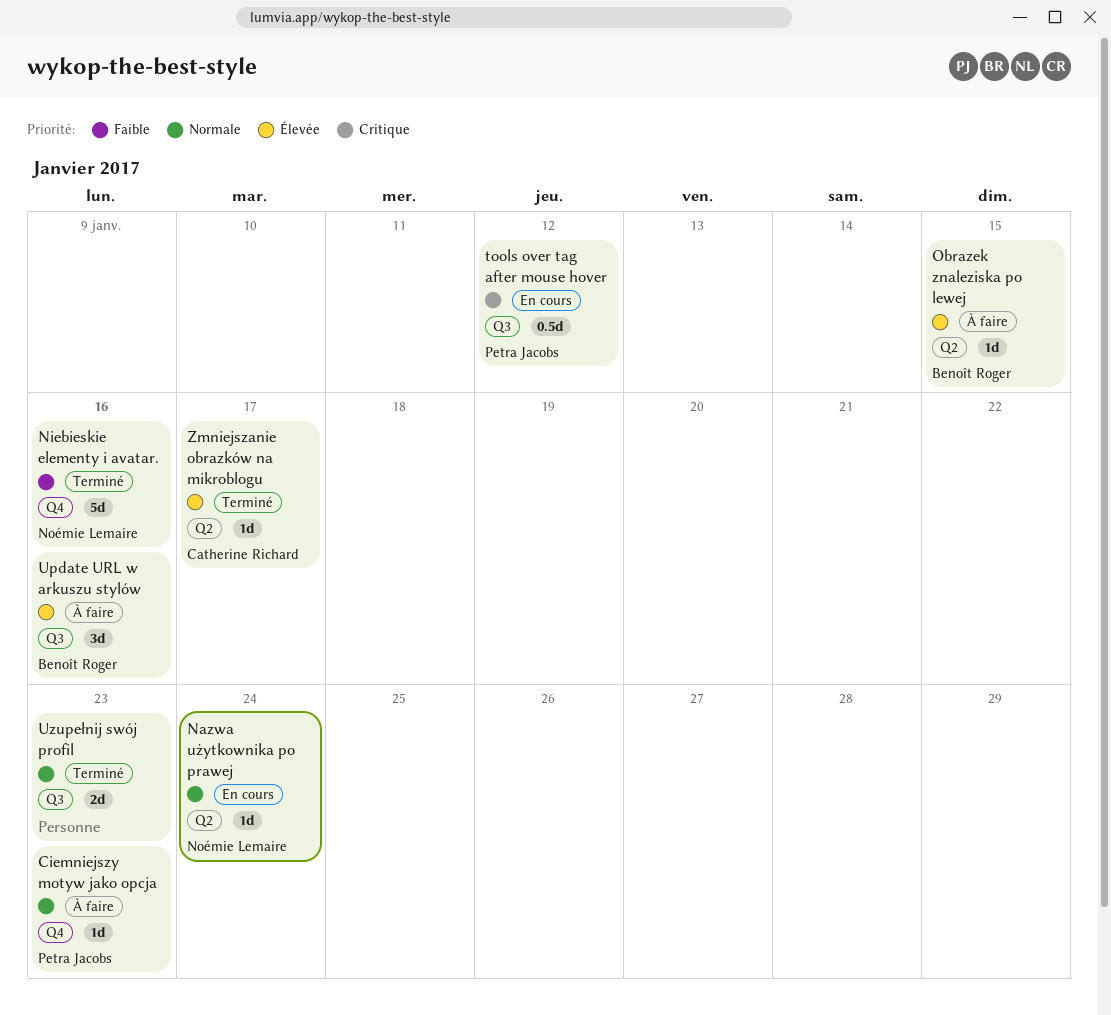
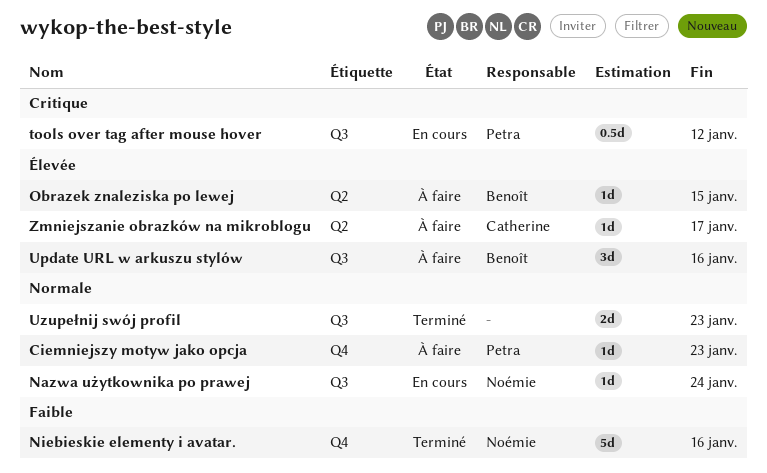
Nazwa użytkownika po prawej, label: Q2 -> Q3
Zmniejszanie obrazków na mikroblogu, status: Terminé -> À faire

